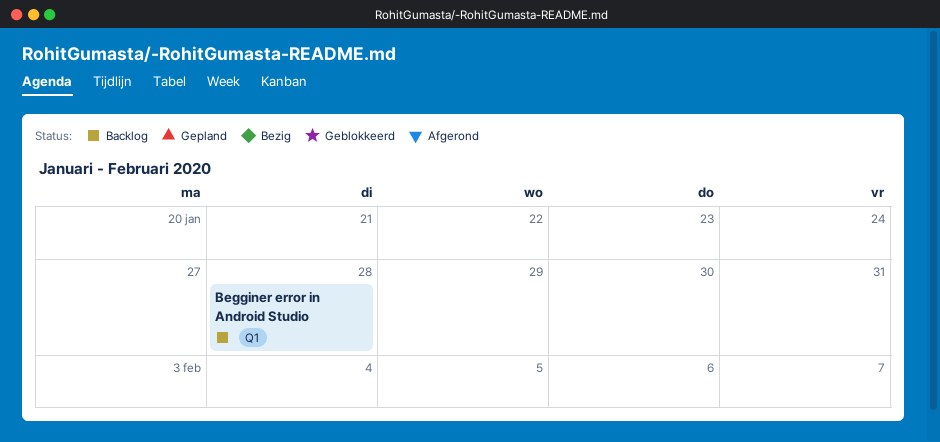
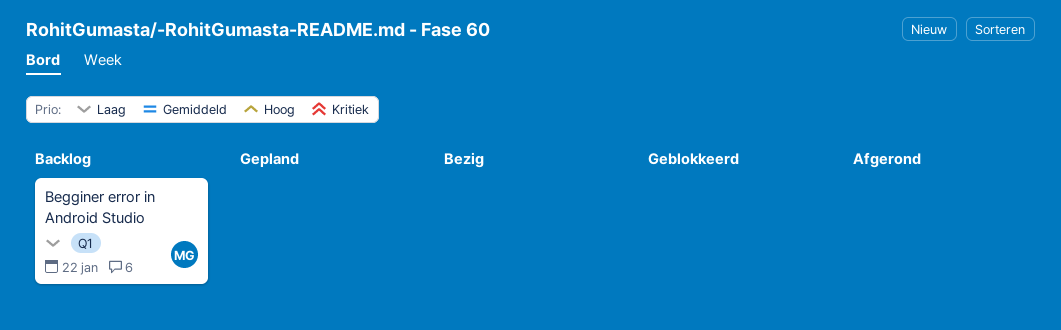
Begginer error in Android Studio, due: Jan 28 -> Jan 22

